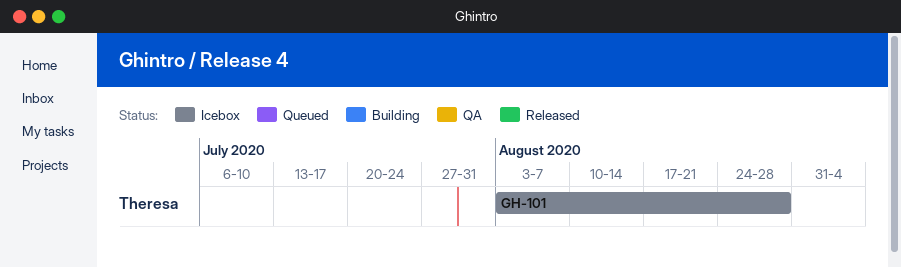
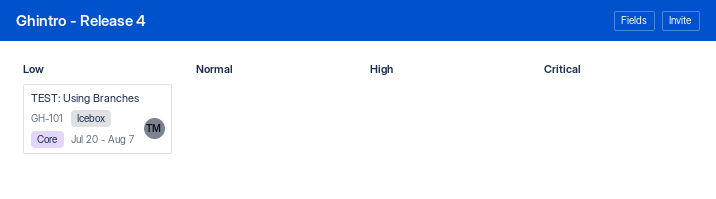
GH-101, start: Aug 3 -> Jul 20
GH-101, due: Aug 28 -> Aug 7

